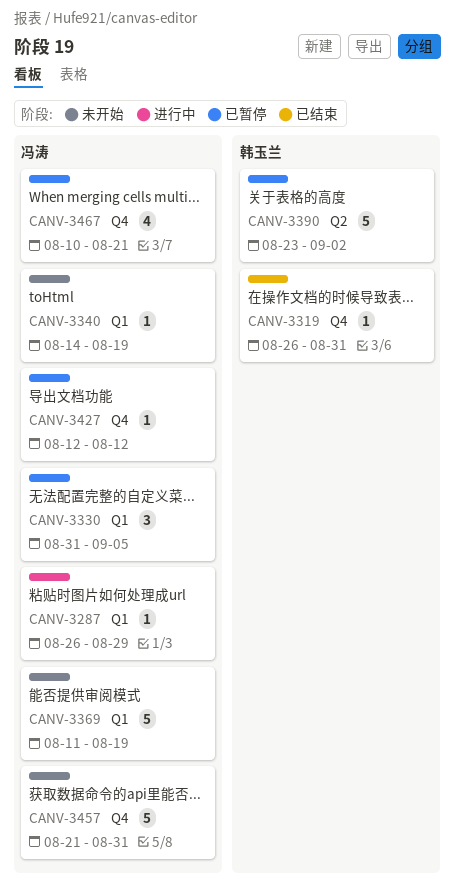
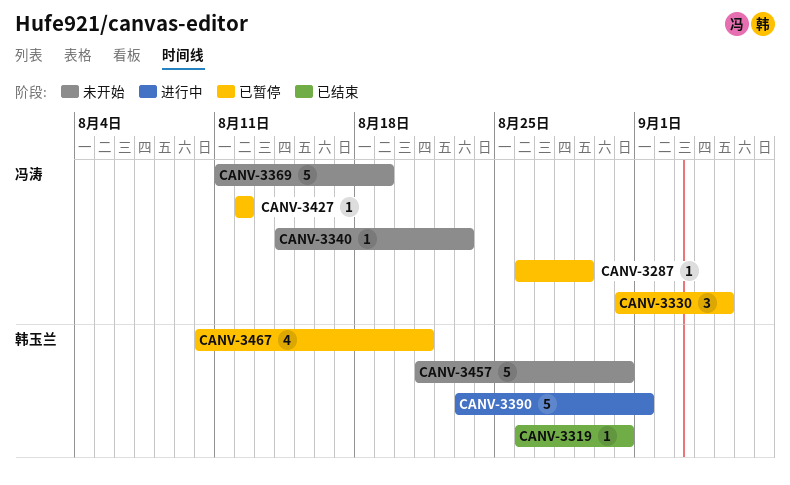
CANV-3287, status: 进行中 -> 已暂停
CANV-3340, due: Aug 19 -> Aug 23
CANV-3390, status: 已暂停 -> 进行中
CANV-3390, due: Sep 2 -> Sep 1
CANV-3457, owner: 冯涛 -> 韩玉兰
CANV-3467, owner: 冯涛 -> 韩玉兰

